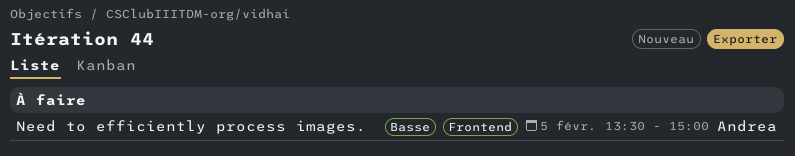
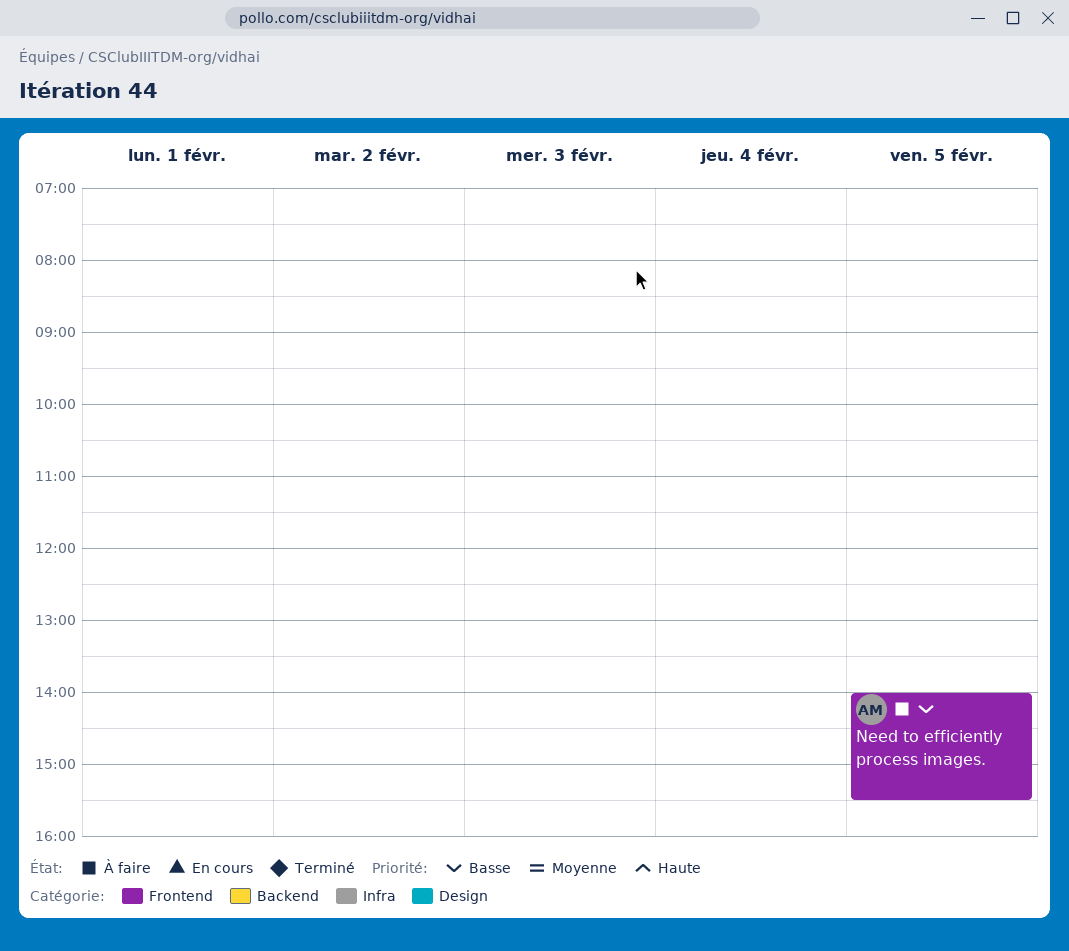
Need to efficiently process images., begins: 13:30 -> 14:00
Need to efficiently process images., ends: 15:00 -> 15:30

